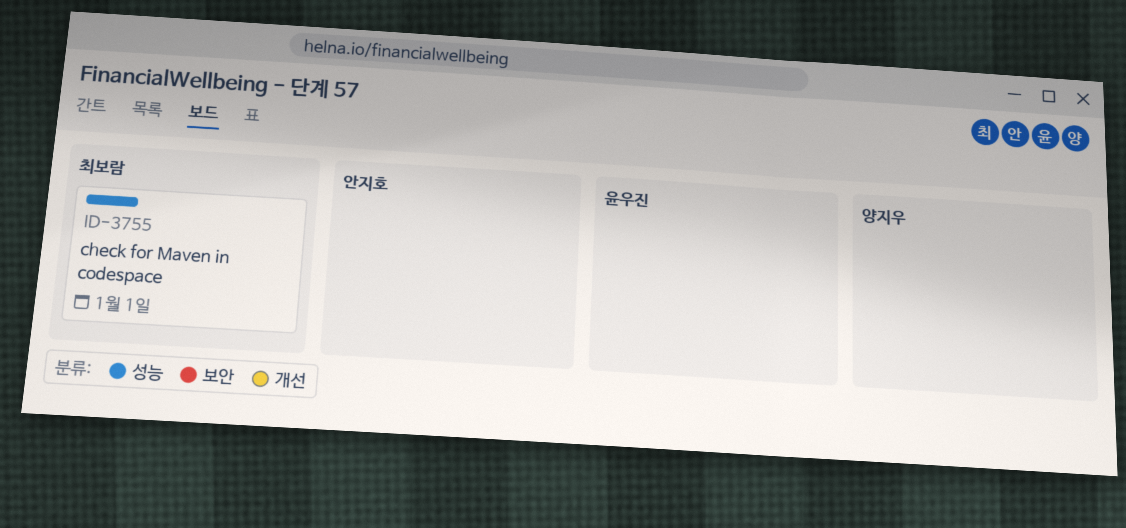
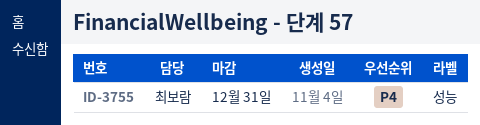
ID-3755, due: Jan 1 -> Dec 31

